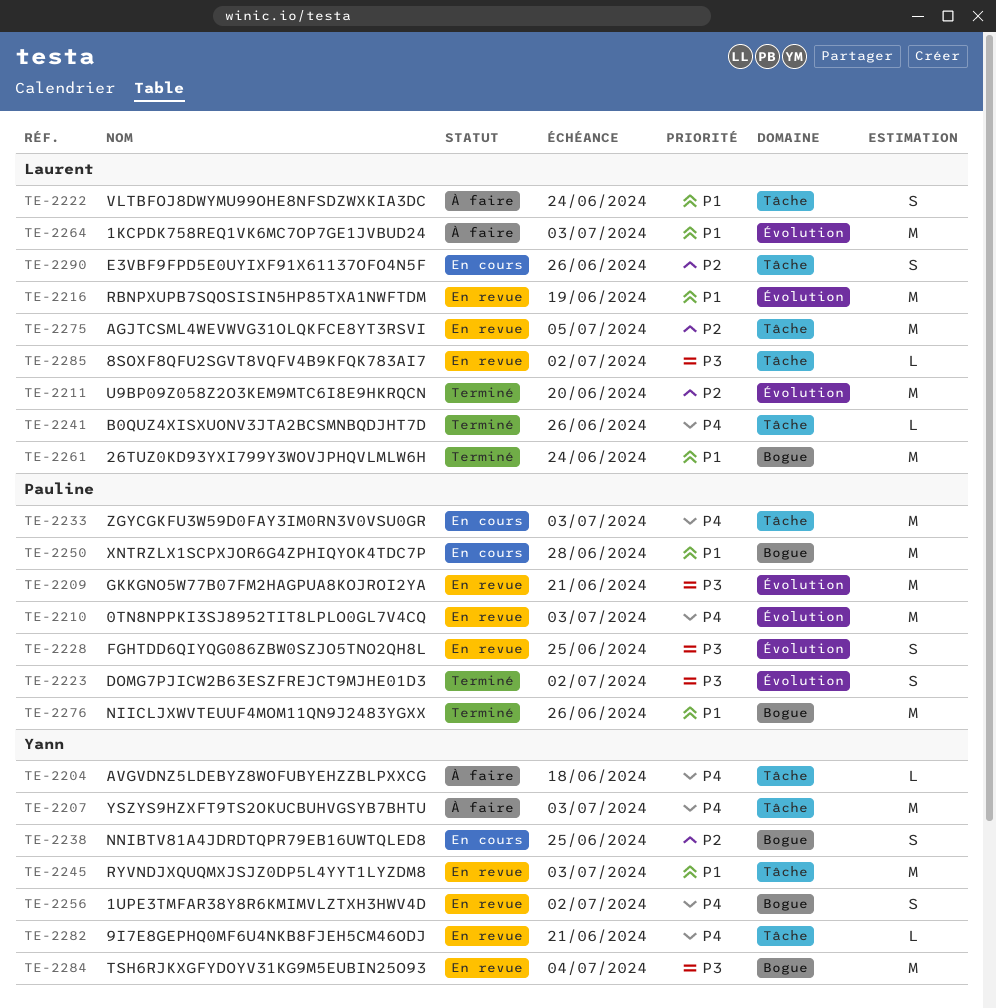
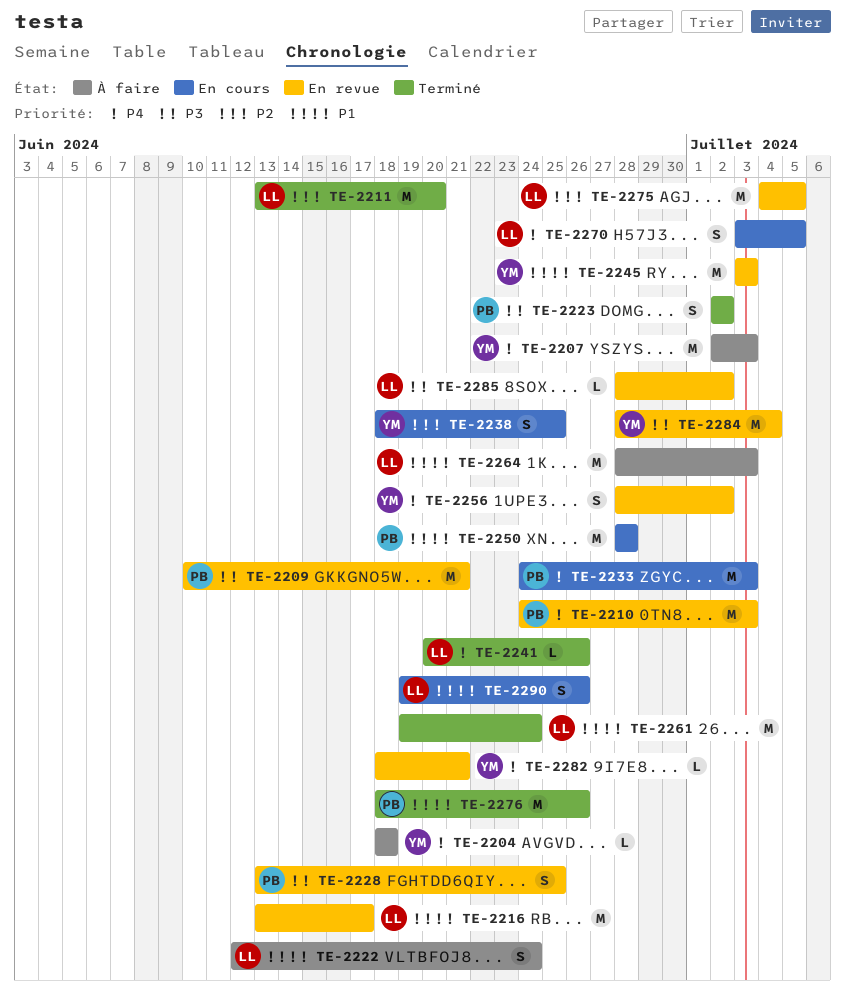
TE-2216, due: Jun 19 -> Jun 17
TE-2270: none -> present
TE-2290, priority: P2 -> P1

